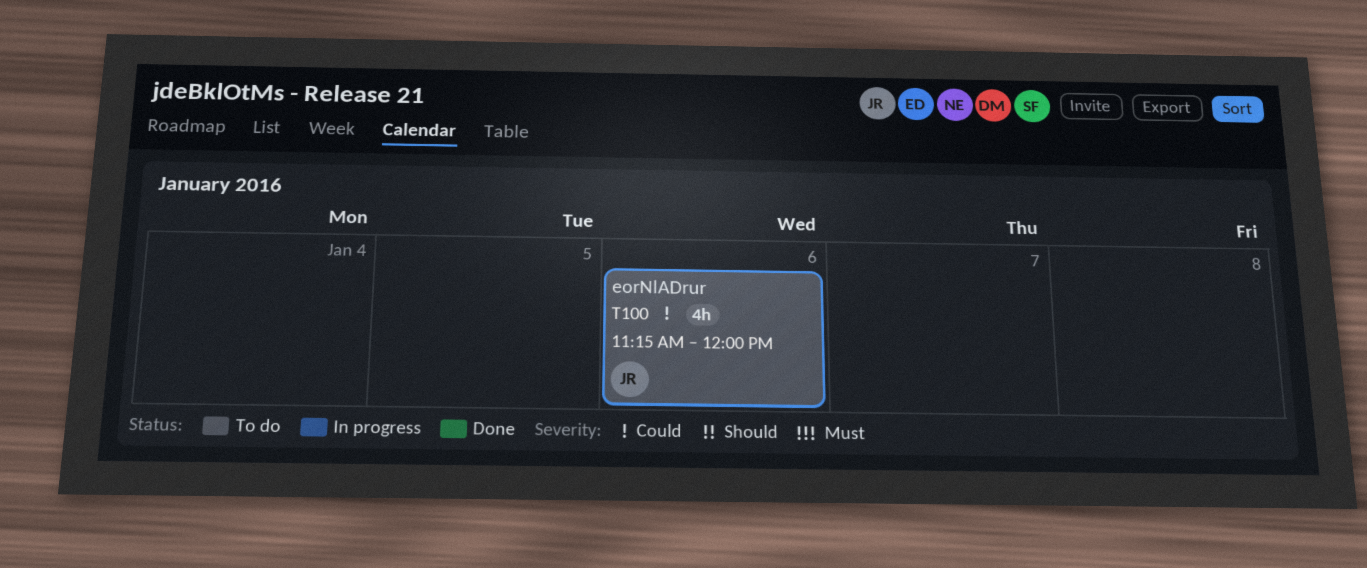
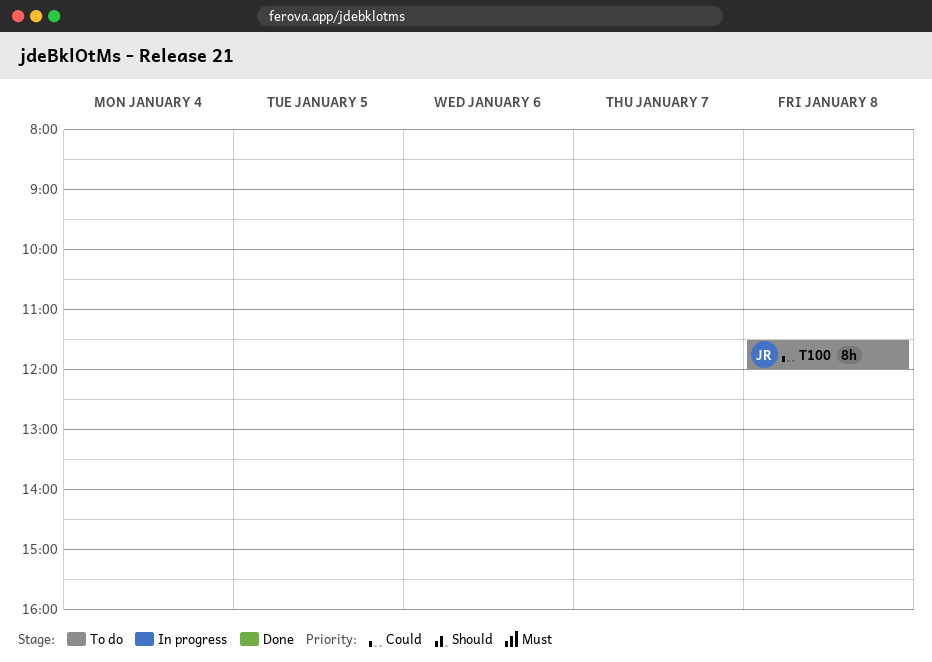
T100, estimate: 4h -> 8h
T100, day: Jan 6 -> Jan 8
T100, begins: 11:15 -> 11:30

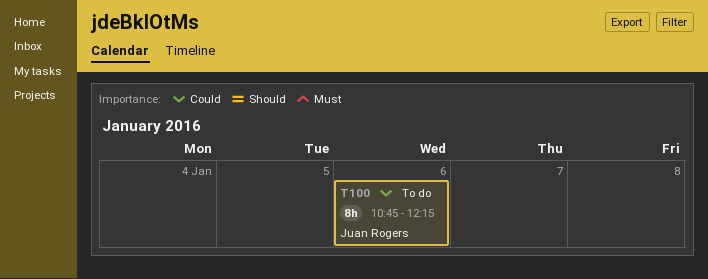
T100, day: Jan 8 -> Jan 6
T100, begins: 11:30 -> 10:45
T100, ends: 12:00 -> 12:15

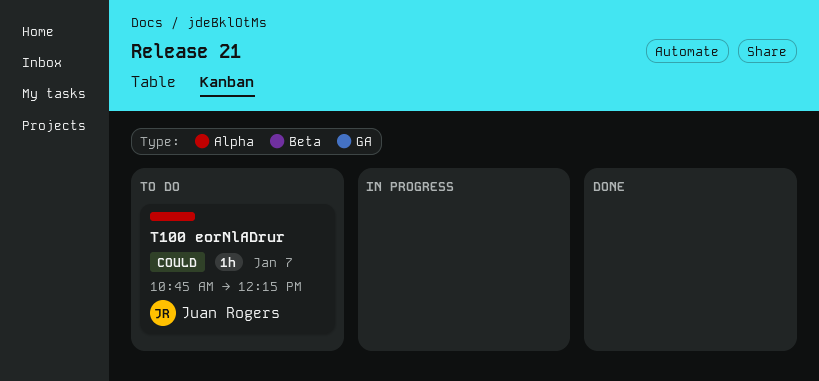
T100, estimate: 8h -> 1h
T100, day: Jan 6 -> Jan 7

